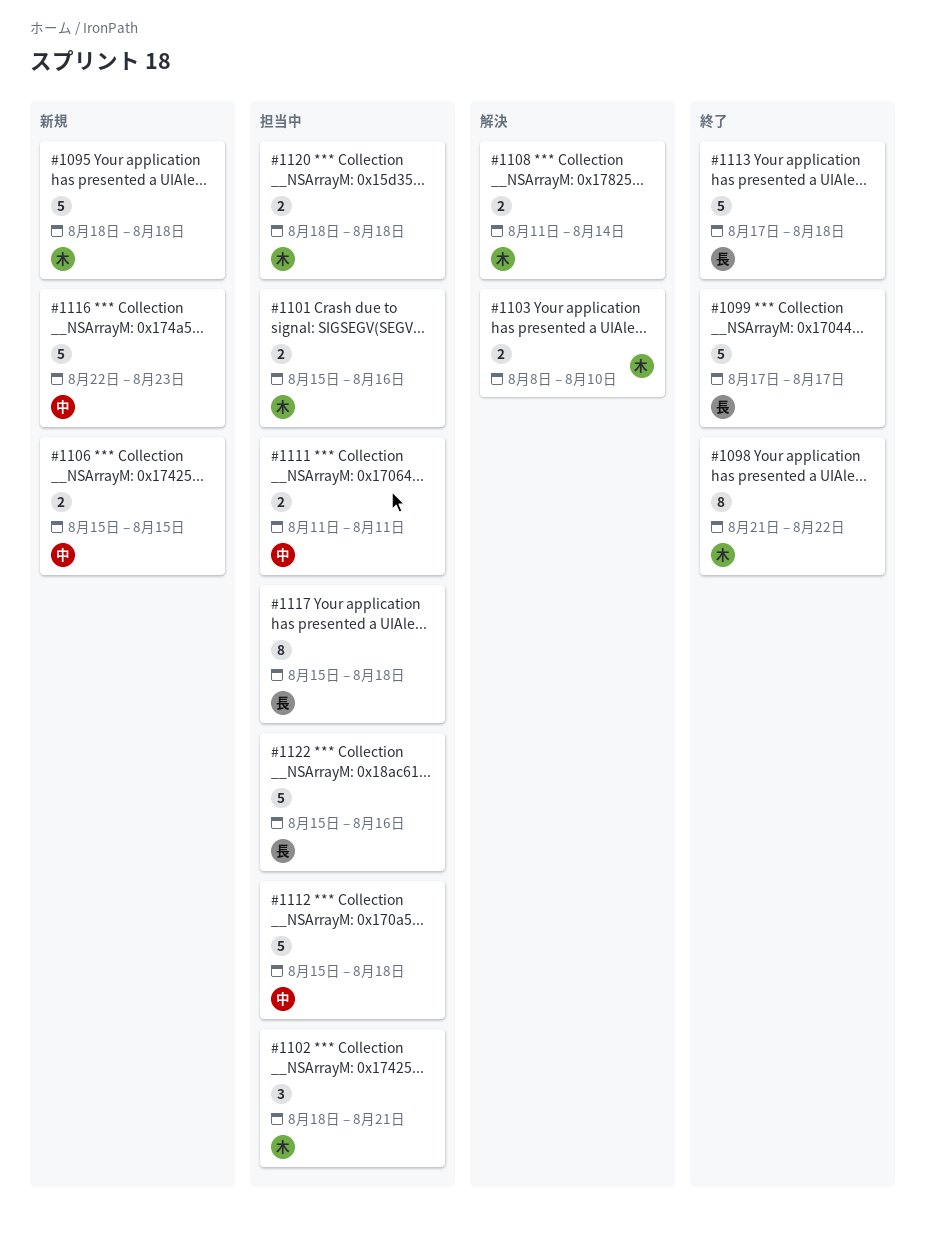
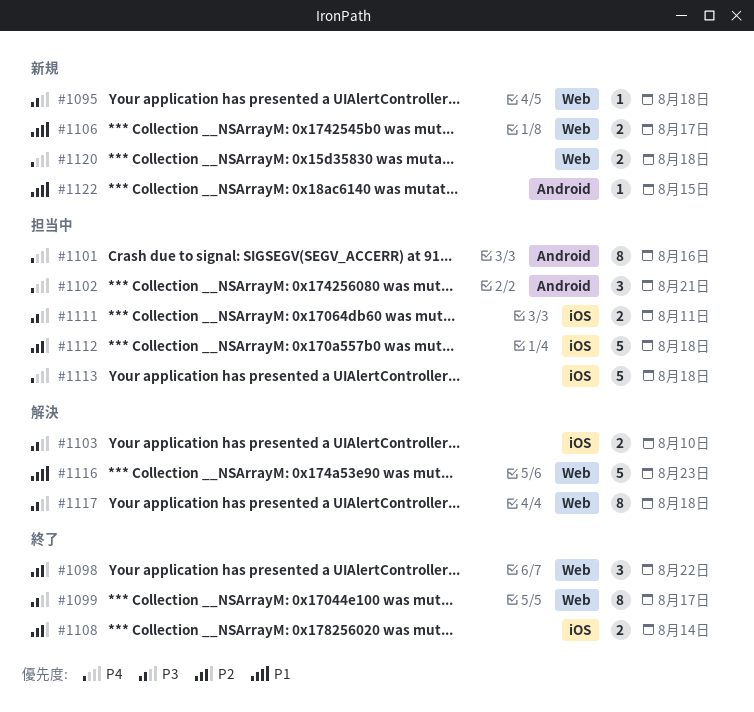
#1095, estimate: 5 -> 1
#1098, estimate: 8 -> 3
#1099, estimate: 5 -> 8
#1101, estimate: 2 -> 8
#1106, due: Aug 15 -> Aug 17
#1108, status: 解決 -> 終了
#1113, status: 終了 -> 担当中
#1116, status: 新規 -> 解決
#1117, status: 担当中 -> 解決
#1120, status: 担当中 -> 新規
#1122, status: 担当中 -> 新規
#1122, estimate: 5 -> 1
#1122, due: Aug 16 -> Aug 15

